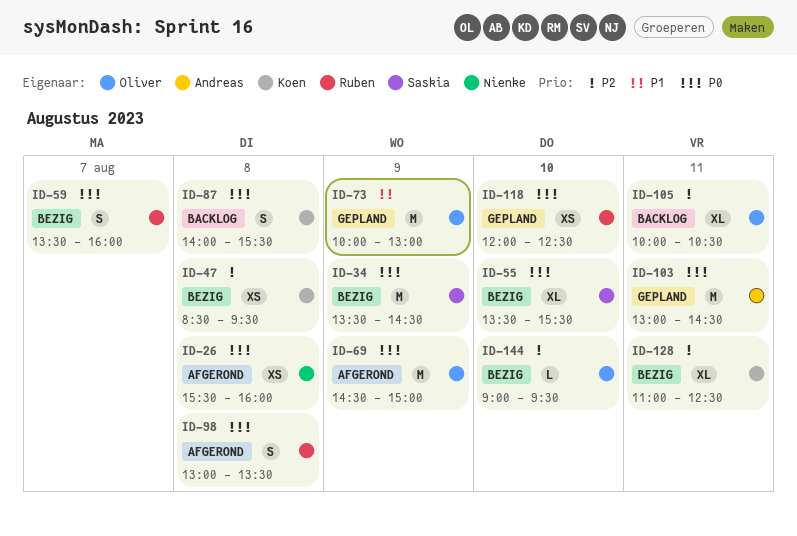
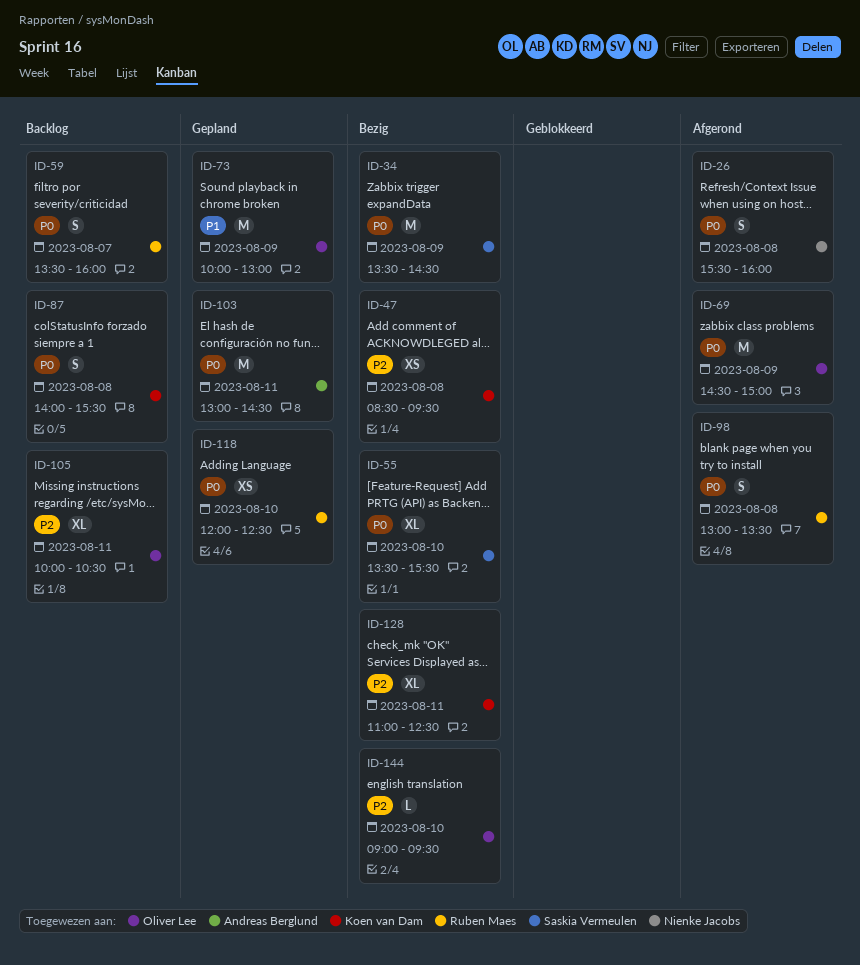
ID-26, estimate: XS -> S
ID-59, status: Bezig -> Backlog

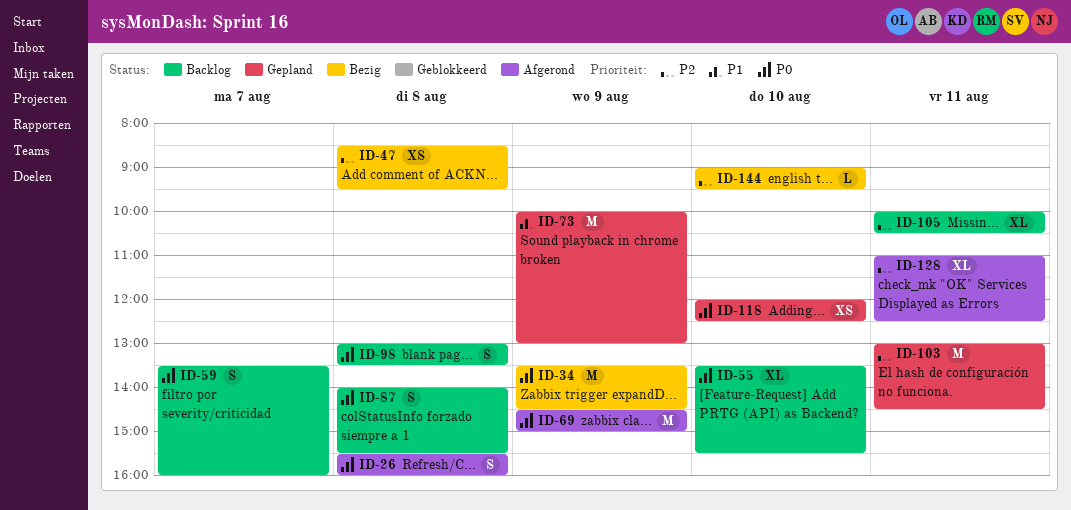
ID-55, status: Bezig -> Backlog
ID-98, status: Afgerond -> Backlog
ID-103, priority: P0 -> P2
ID-128, status: Bezig -> Afgerond

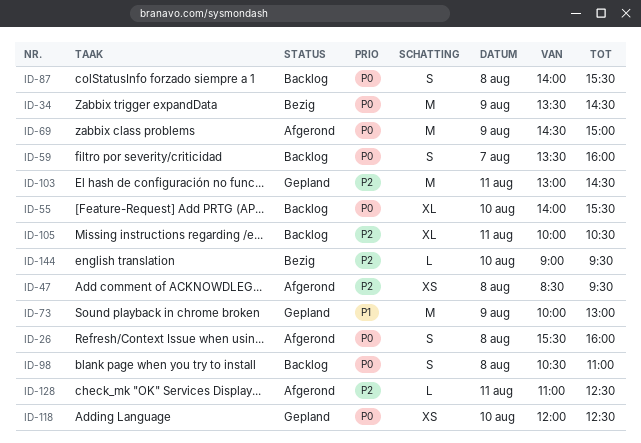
ID-47, status: Bezig -> Afgerond
ID-55, begins: 13:30 -> 14:00
ID-98, begins: 13:00 -> 10:30
ID-98, ends: 13:30 -> 11:00
ID-128, estimate: XL -> L

